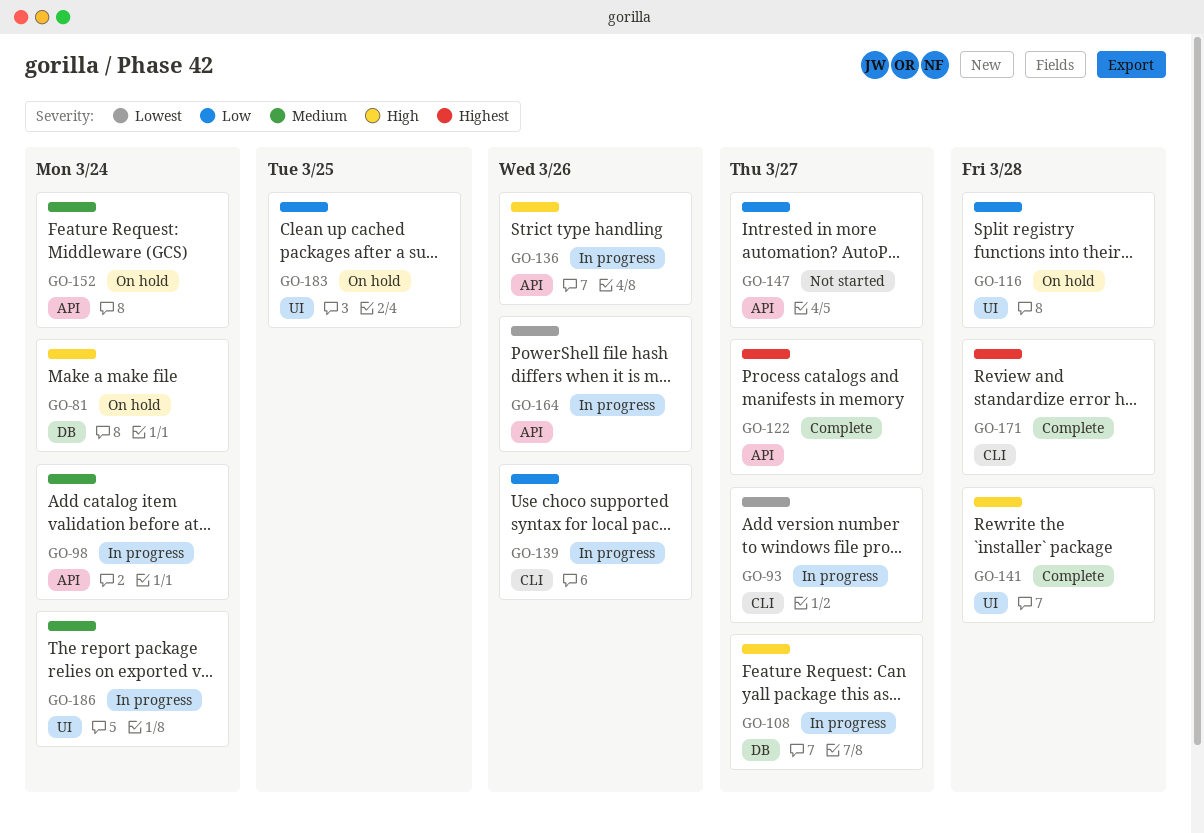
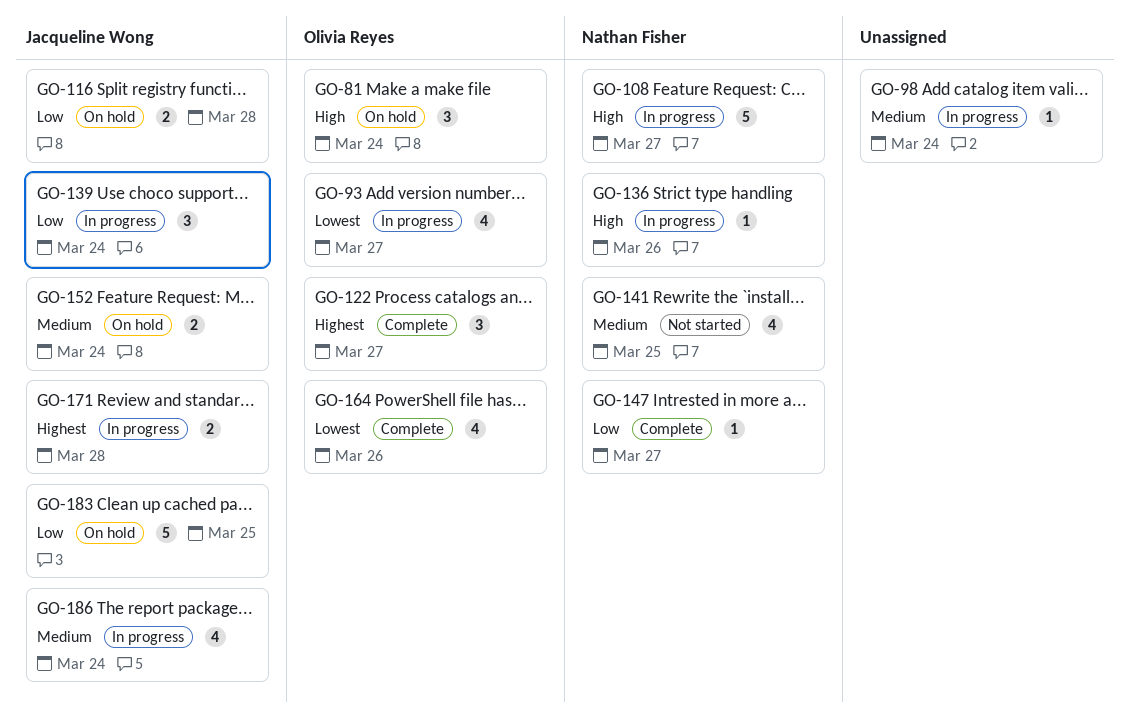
GO-139, due: Mar 26 -> Mar 24
GO-141, status: Complete -> Not started
GO-141, priority: High -> Medium
GO-141, due: Mar 28 -> Mar 25
GO-147, status: Not started -> Complete
GO-164, status: In progress -> Complete
GO-171, status: Complete -> In progress

